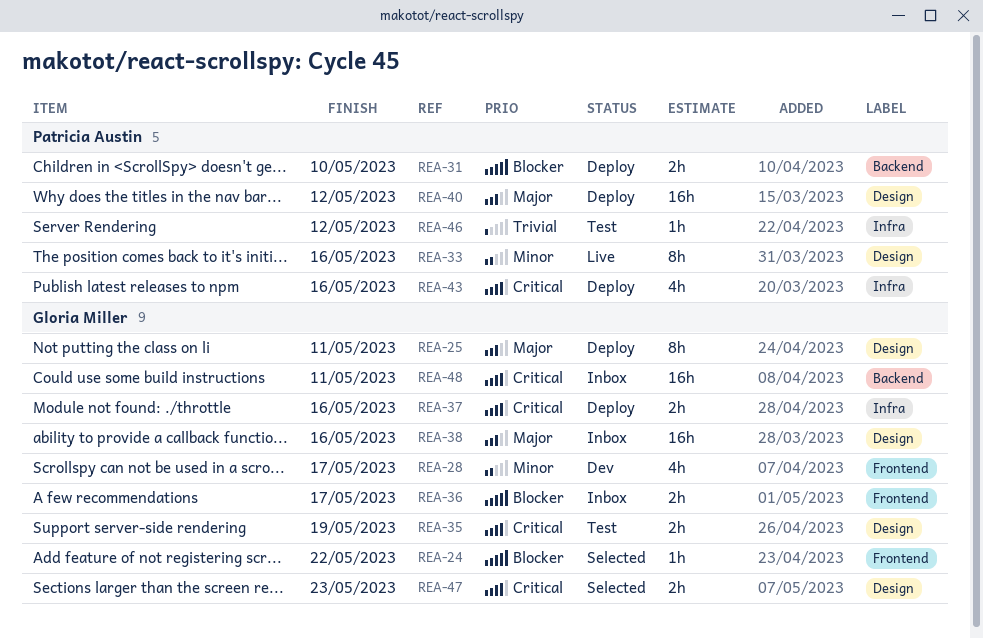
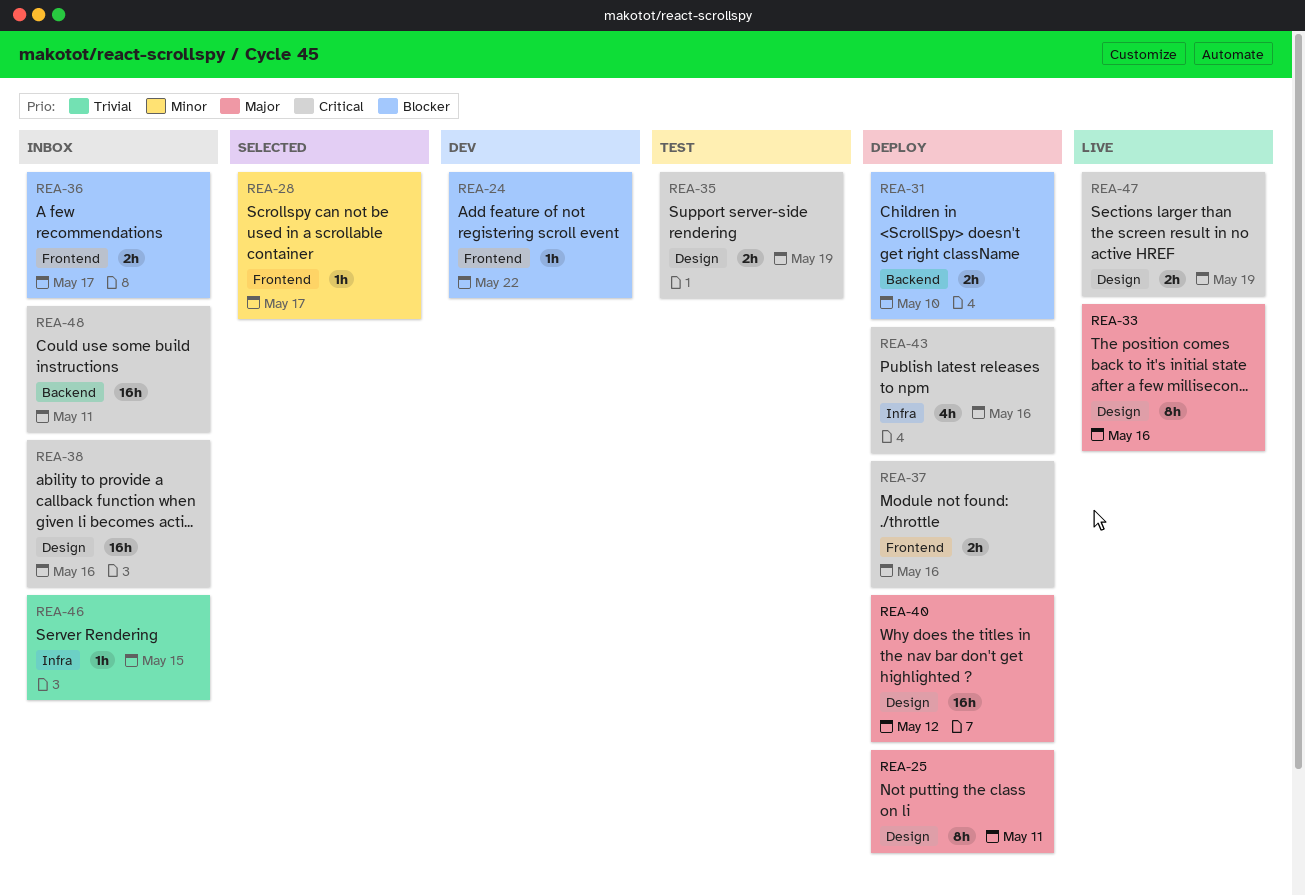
REA-24, status: Selected -> Dev
REA-28, status: Dev -> Selected
REA-28, estimate: 4h -> 1h
REA-33, priority: Minor -> Major
REA-37, label: Infra -> Frontend
REA-38, priority: Major -> Critical
REA-46, status: Test -> Inbox
REA-46, due: May 12 -> May 15
REA-47, status: Selected -> Live
REA-47, due: May 23 -> May 19

